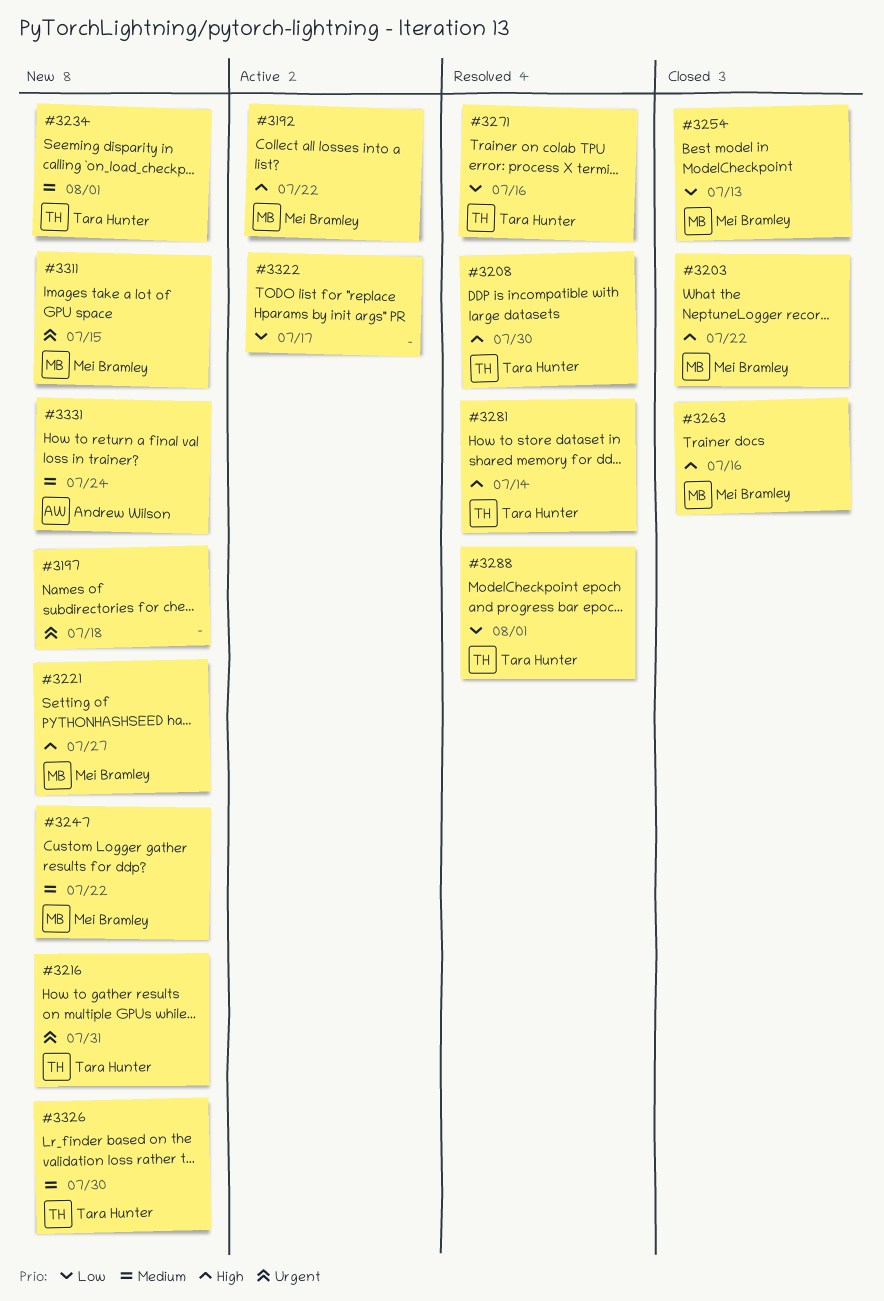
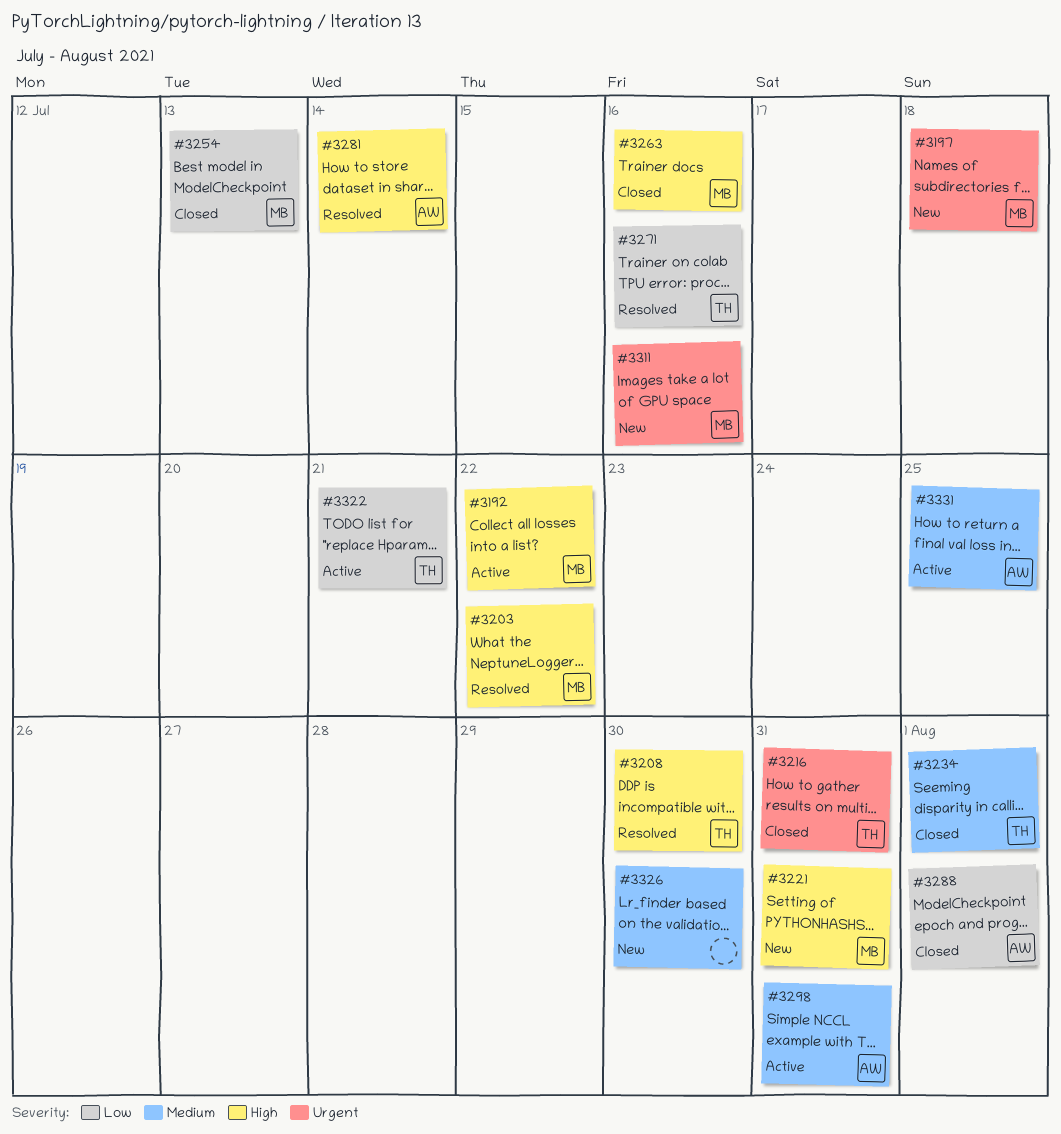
#3197, owner: none -> Mei Bramley
#3203, status: Closed -> Resolved
#3216, status: New -> Closed
#3221, due: Jul 27 -> Jul 31
#3234, status: New -> Closed
#3247: present -> none
#3281, owner: Tara Hunter -> Andrew Wilson
#3288, status: Resolved -> Closed
#3288, owner: Tara Hunter -> Andrew Wilson
#3298: none -> present
#3311, due: Jul 15 -> Jul 16
#3322, owner: none -> Tara Hunter
#3322, due: Jul 17 -> Jul 21
#3326, owner: Tara Hunter -> none
#3331, status: New -> Active
#3331, due: Jul 24 -> Jul 25

